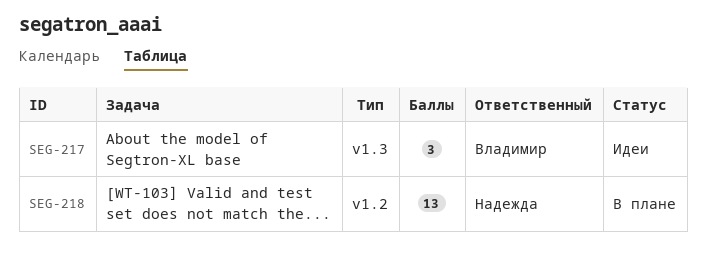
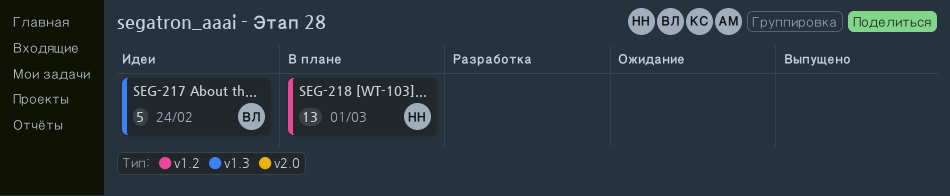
SEG-217, estimate: 3 -> 5

